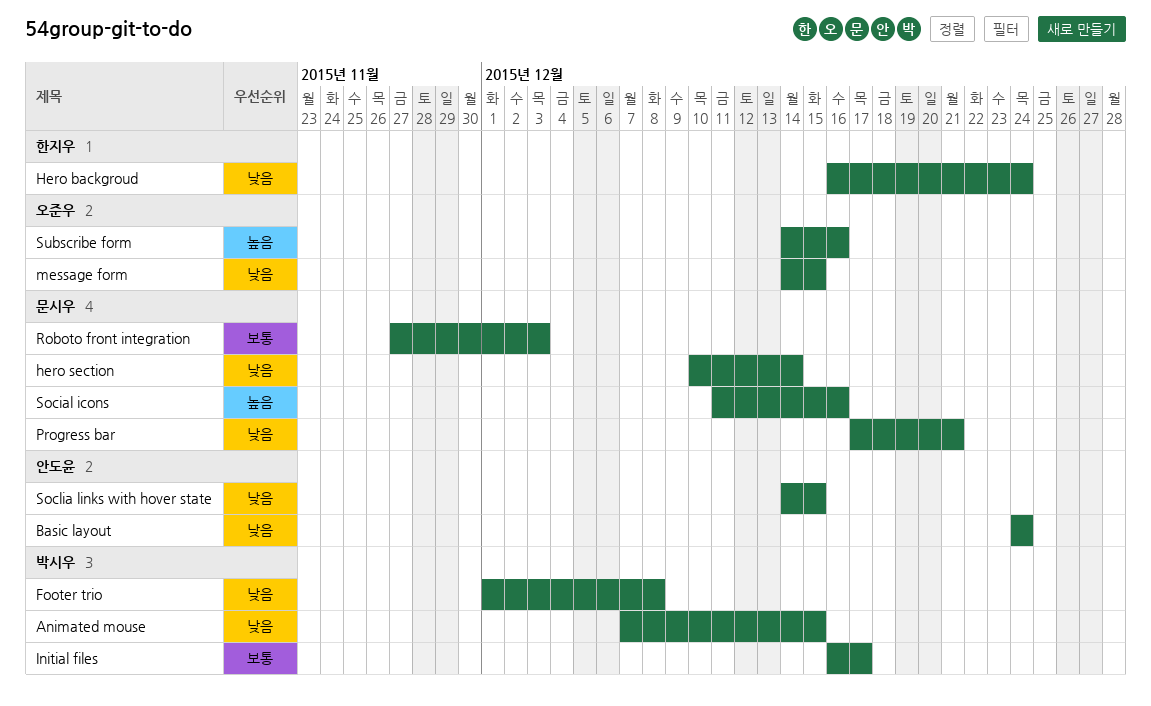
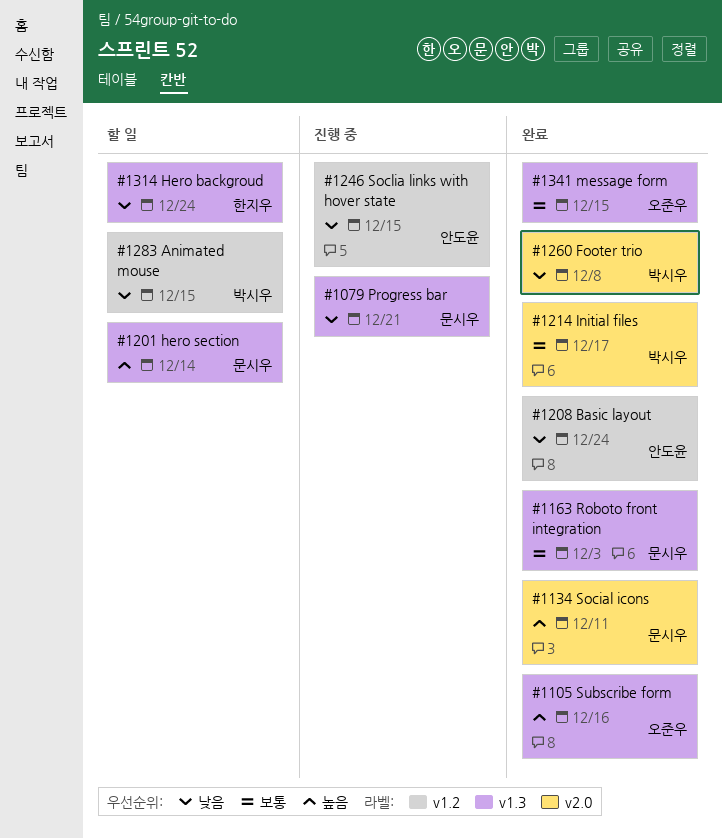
hero section, priority: 낮음 -> 높음
message form, priority: 낮음 -> 보통
Social icons, due: Dec 16 -> Dec 11

